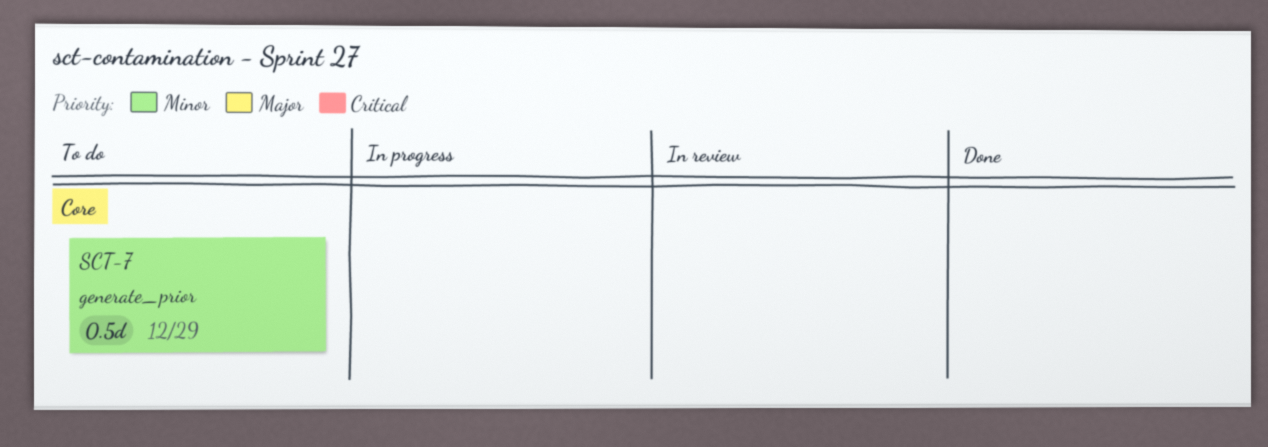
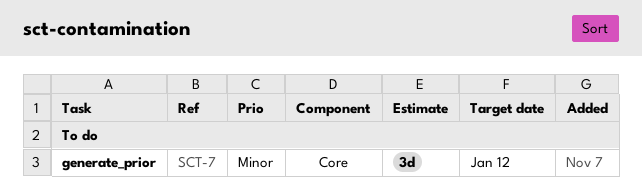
SCT-7, estimate: 0.5d -> 3d
SCT-7, due: Dec 29 -> Jan 12

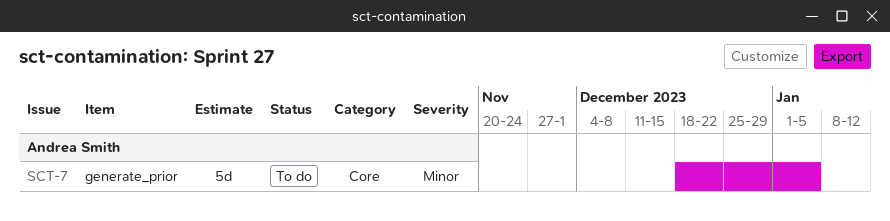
SCT-7, estimate: 3d -> 5d
SCT-7, due: Jan 12 -> Jan 5

